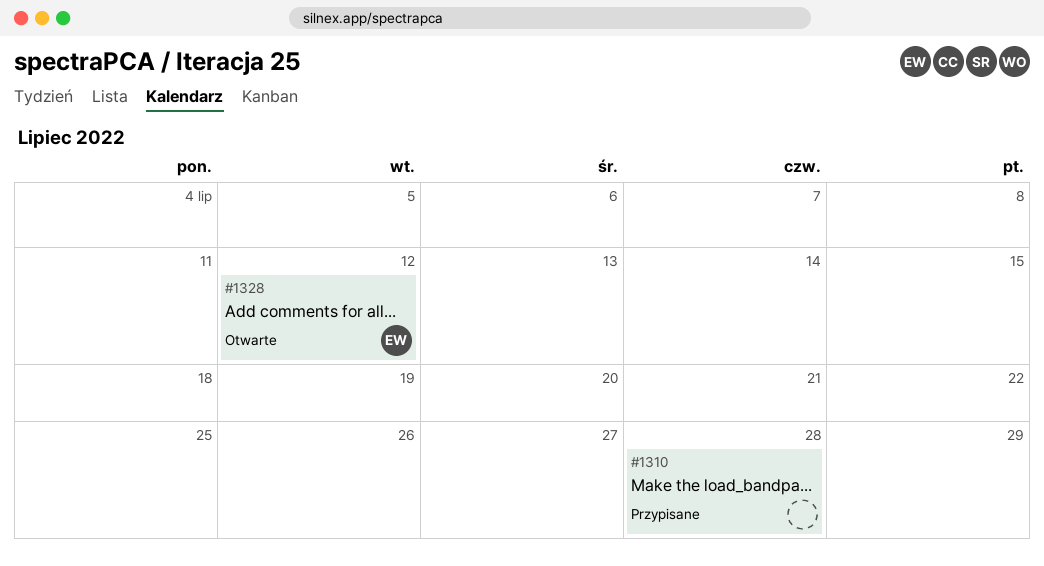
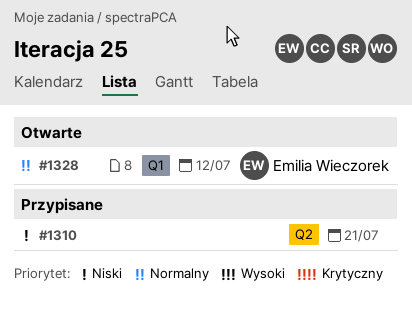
#1310, due: Jul 28 -> Jul 21

